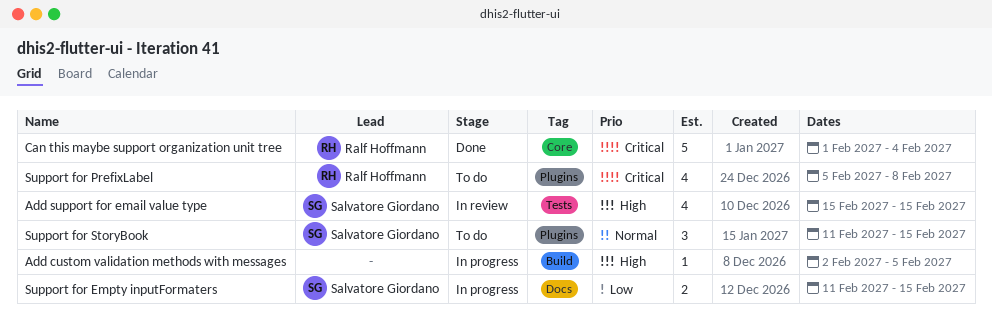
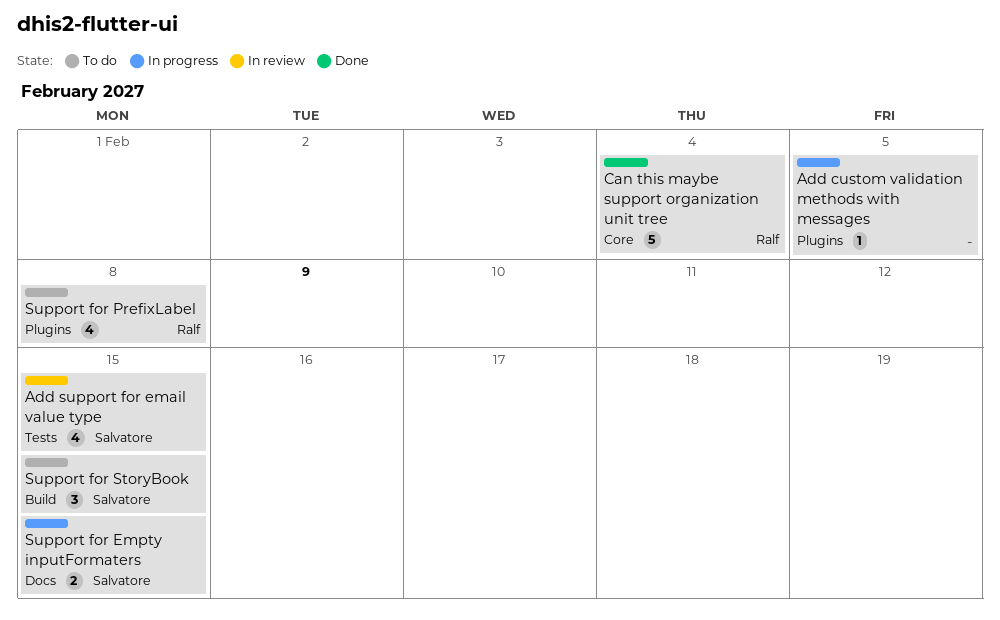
Add custom validation methods with messages, label: Build -> Plugins
Support for StoryBook, label: Plugins -> Build

